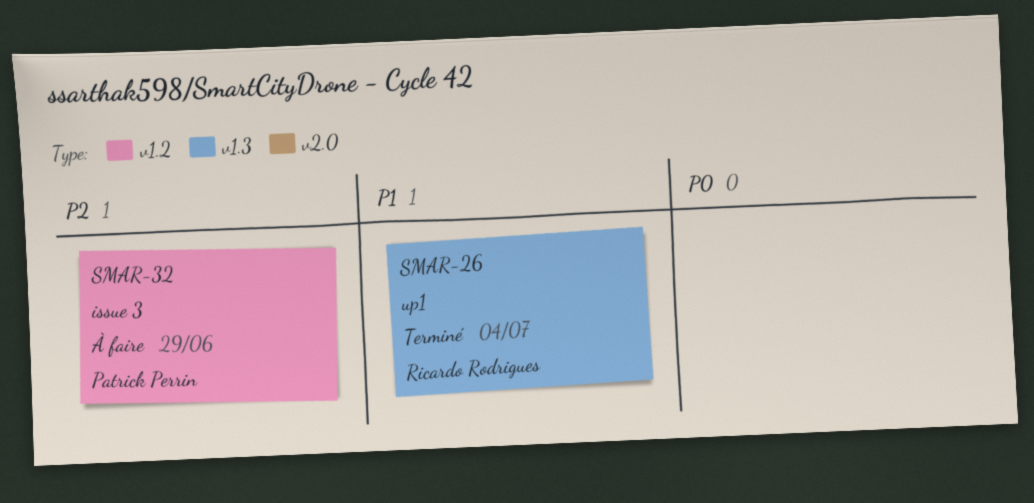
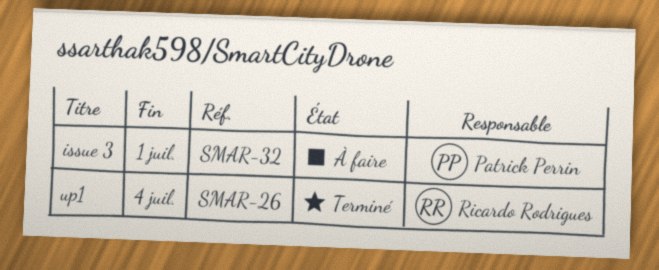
SMAR-32, due: Jun 29 -> Jul 1

